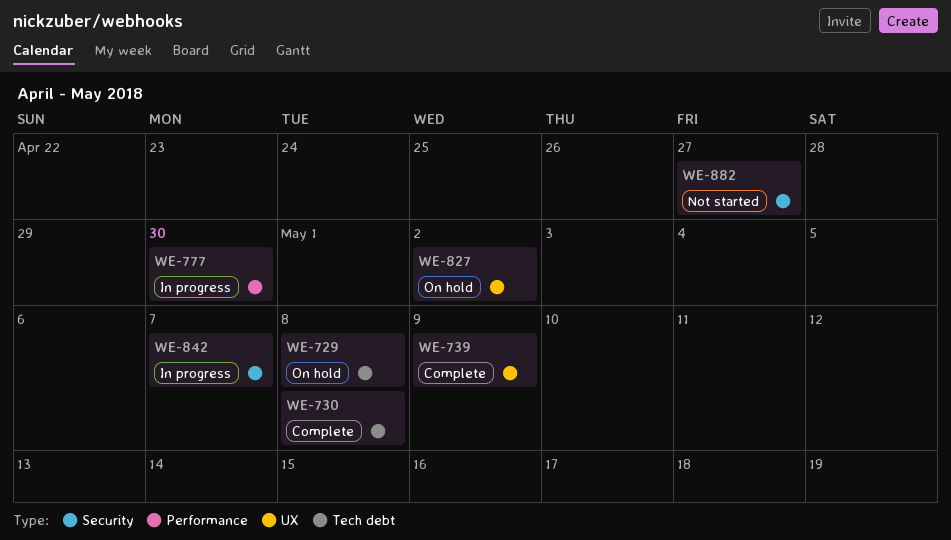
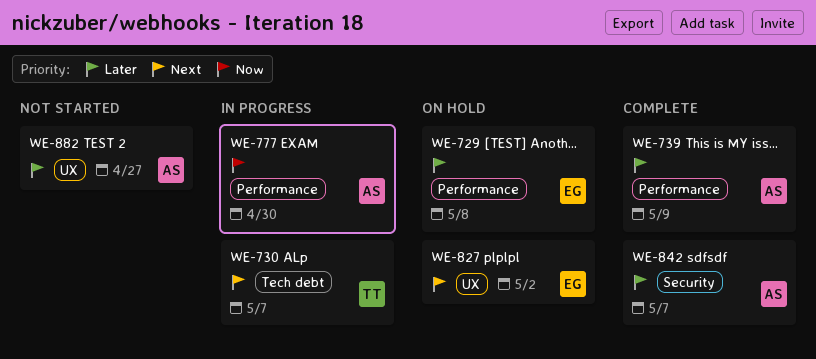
WE-729, label: Tech debt -> Performance
WE-730, status: Complete -> In progress
WE-730, due: May 8 -> May 7
WE-739, label: UX -> Performance
WE-842, status: In progress -> Complete
WE-882, label: Security -> UX

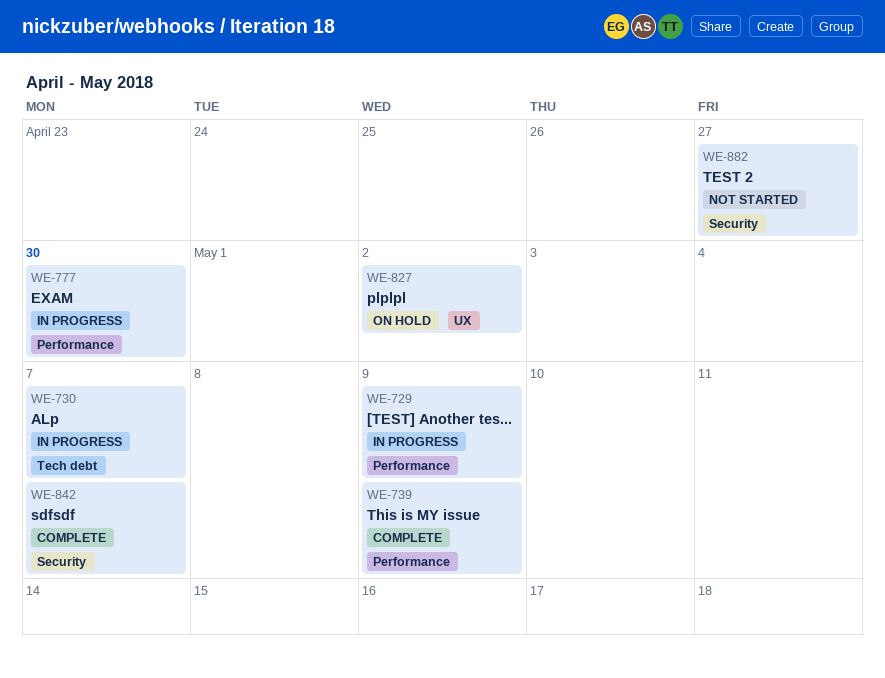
WE-729, status: On hold -> In progress
WE-729, due: May 8 -> May 9
WE-882, label: UX -> Security

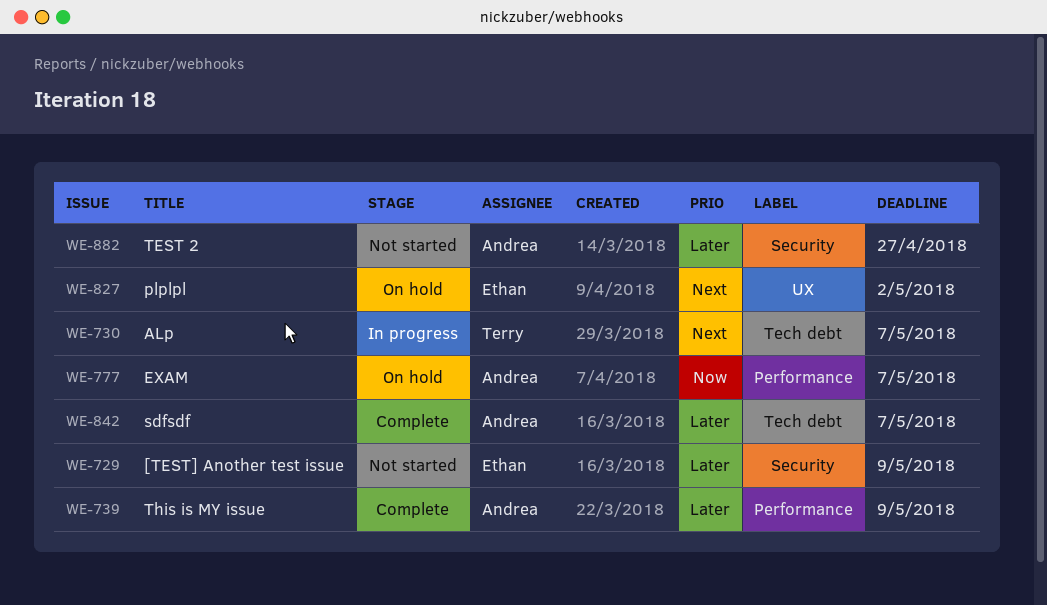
WE-729, status: In progress -> Not started
WE-729, label: Performance -> Security
WE-777, status: In progress -> On hold
WE-777, due: Apr 30 -> May 7
WE-842, label: Security -> Tech debt

